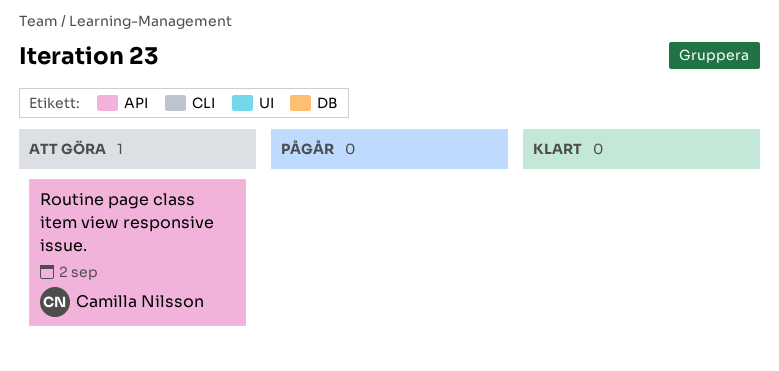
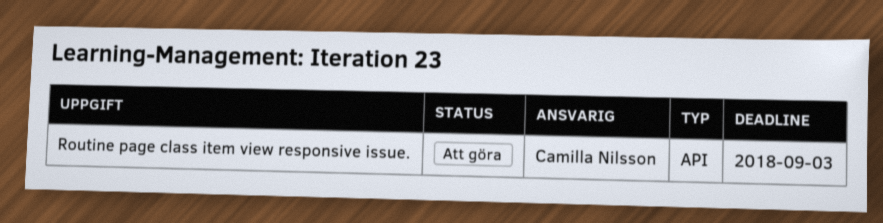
Routine page class item view responsive issue., due: Sep 2 -> Sep 3

